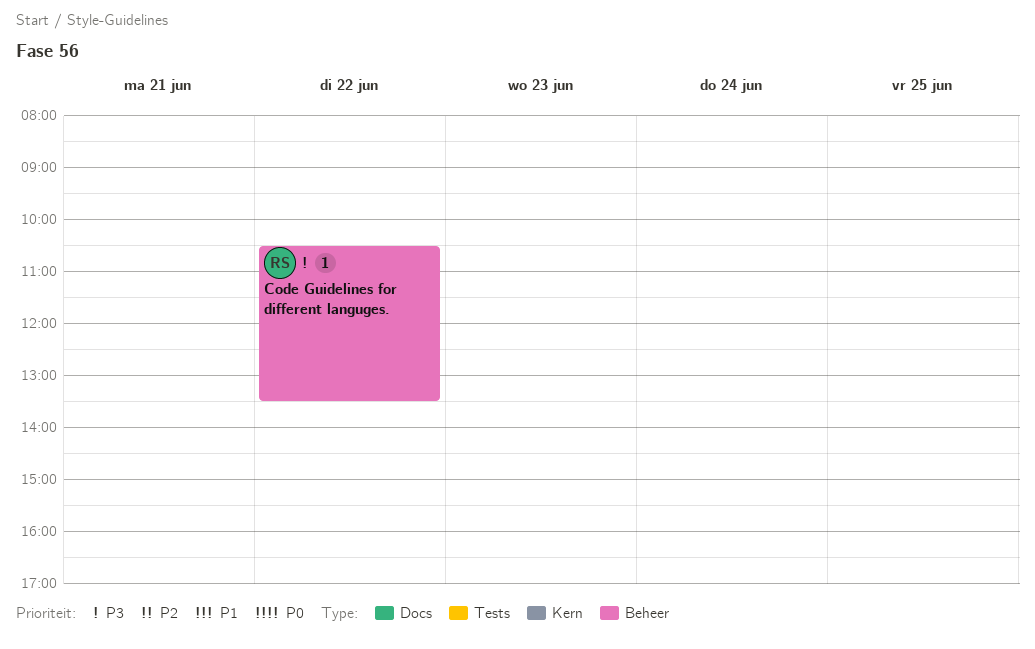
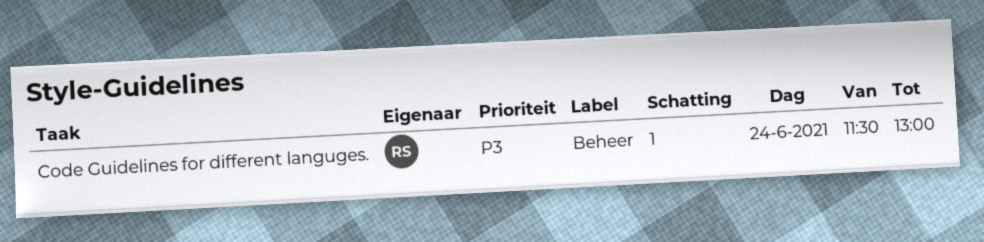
Code Guidelines for different languges., day: Jun 22 -> Jun 24
Code Guidelines for different languges., begins: 10:30 -> 11:30
Code Guidelines for different languges., ends: 13:30 -> 13:00

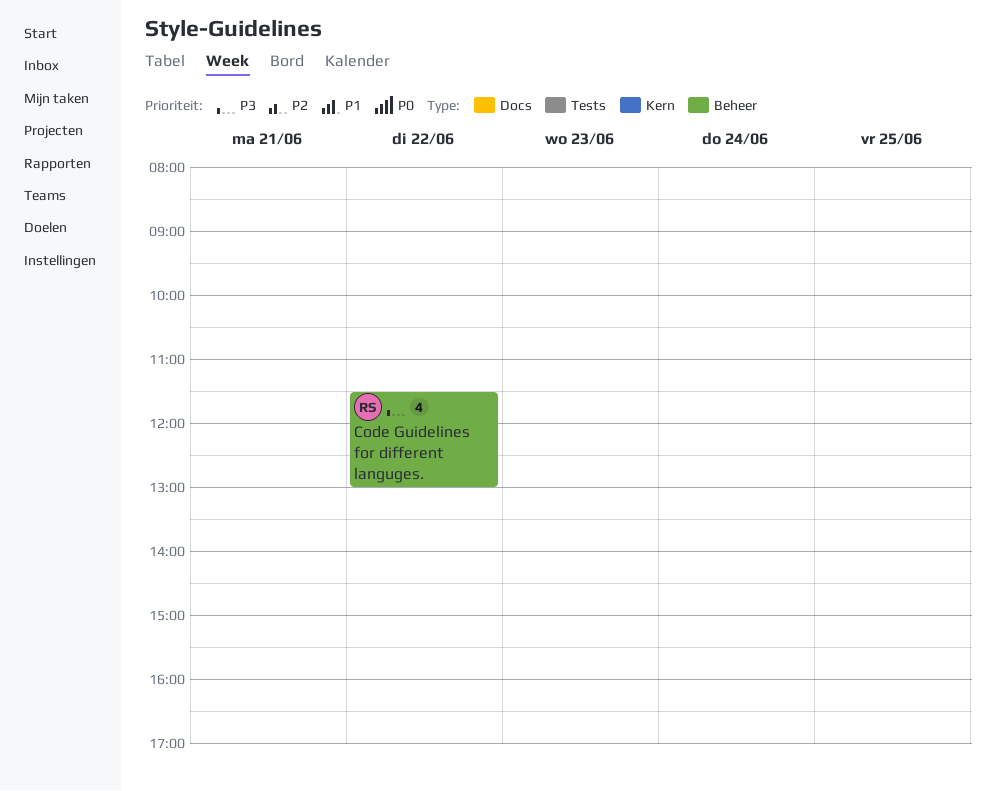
Code Guidelines for different languges., estimate: 1 -> 4
Code Guidelines for different languges., day: Jun 24 -> Jun 22

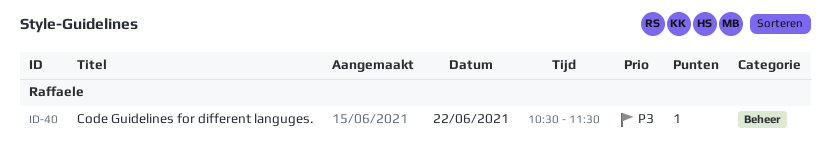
Code Guidelines for different languges., estimate: 4 -> 1
Code Guidelines for different languges., begins: 11:30 -> 10:30
Code Guidelines for different languges., ends: 13:00 -> 11:30

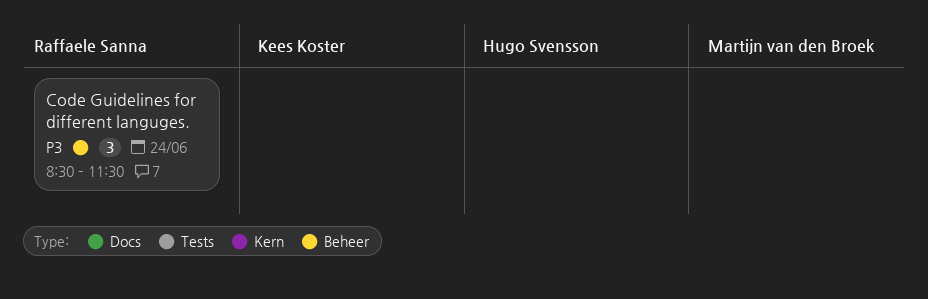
Code Guidelines for different languges., estimate: 1 -> 3
Code Guidelines for different languges., day: Jun 22 -> Jun 24
Code Guidelines for different languges., begins: 10:30 -> 08:30

